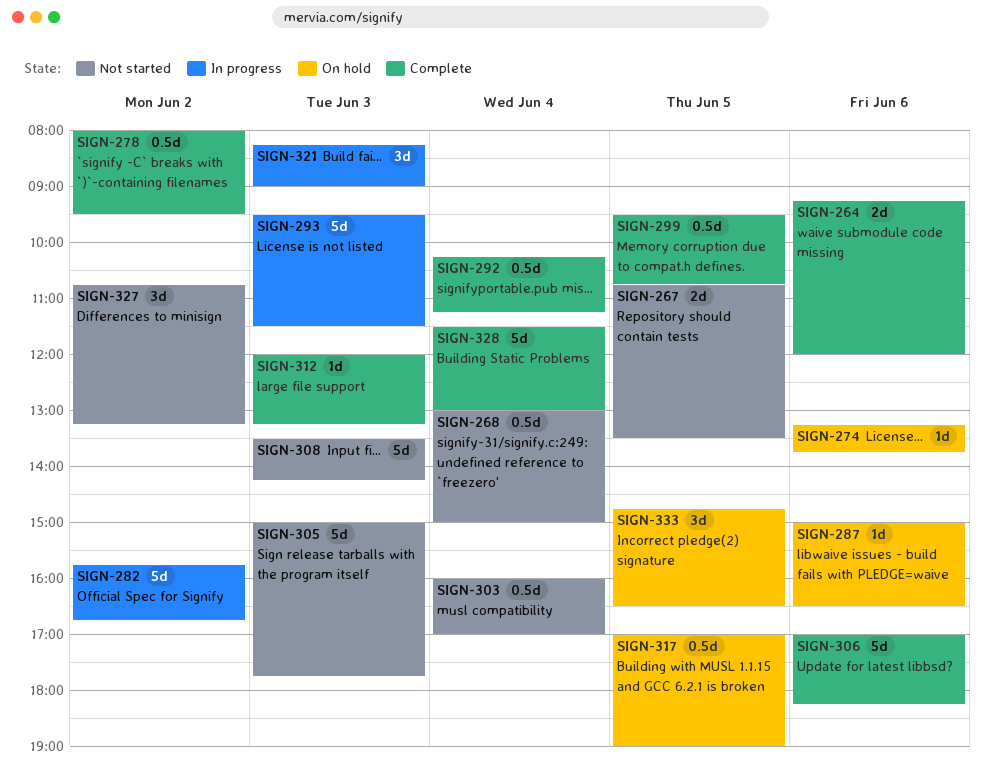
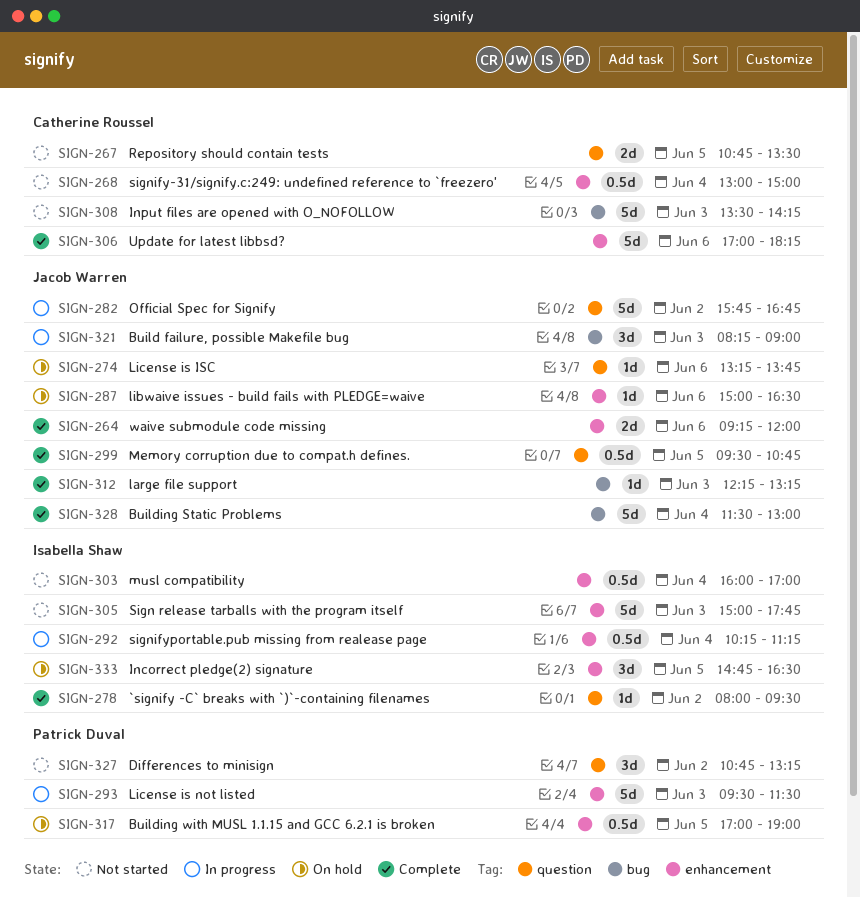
SIGN-278, estimate: 0.5d -> 1d
SIGN-292, status: Complete -> In progress
SIGN-312, begins: 12:00 -> 12:15

